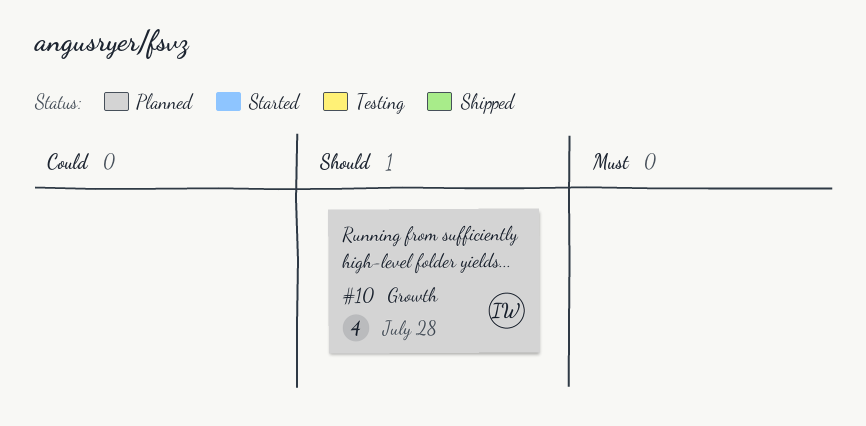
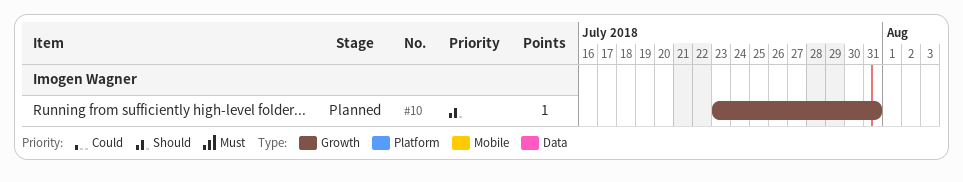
#10, estimate: 4 -> 1
#10, due: Jul 28 -> Jul 31

